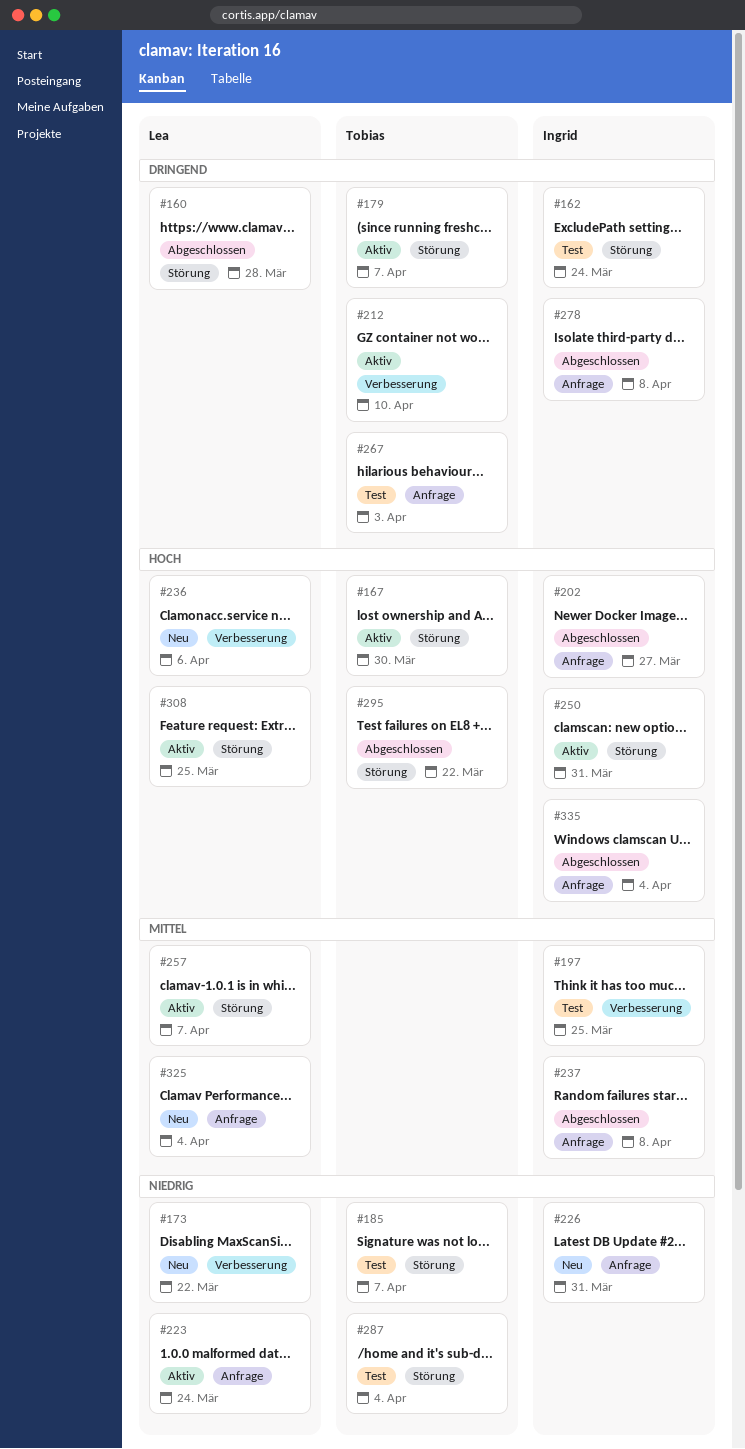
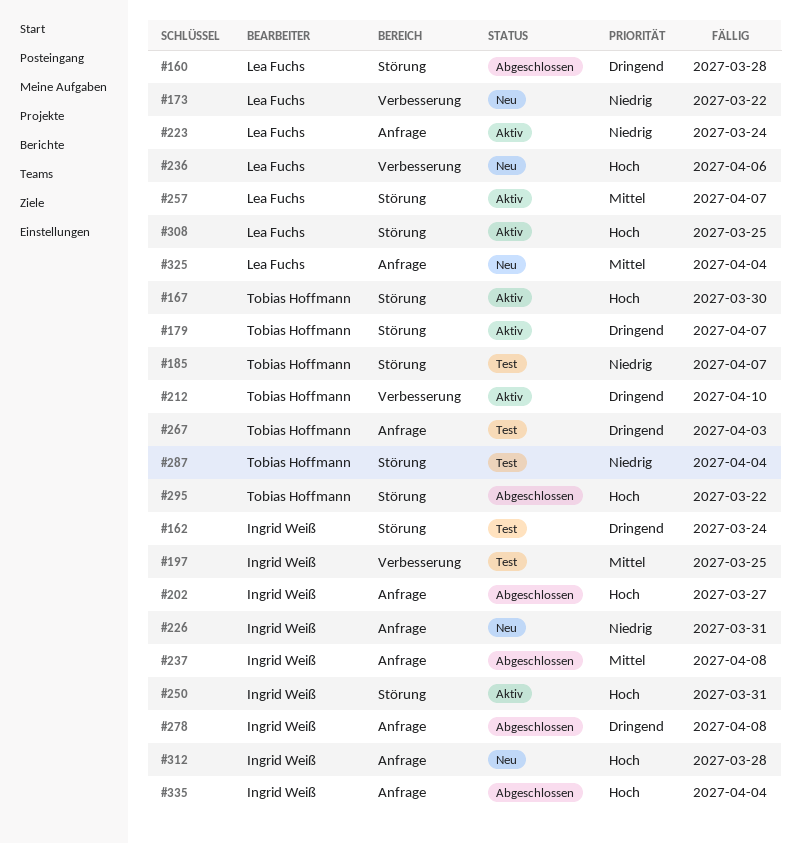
#312: none -> present

